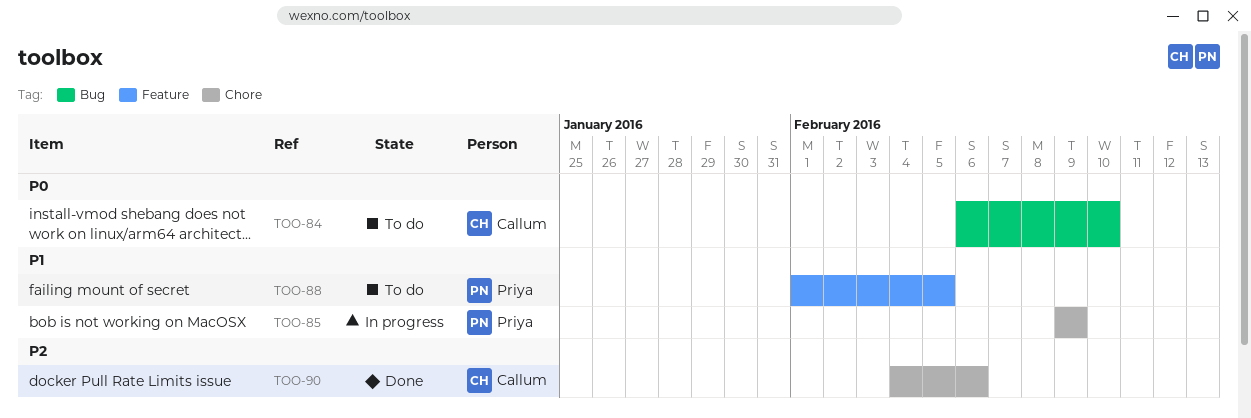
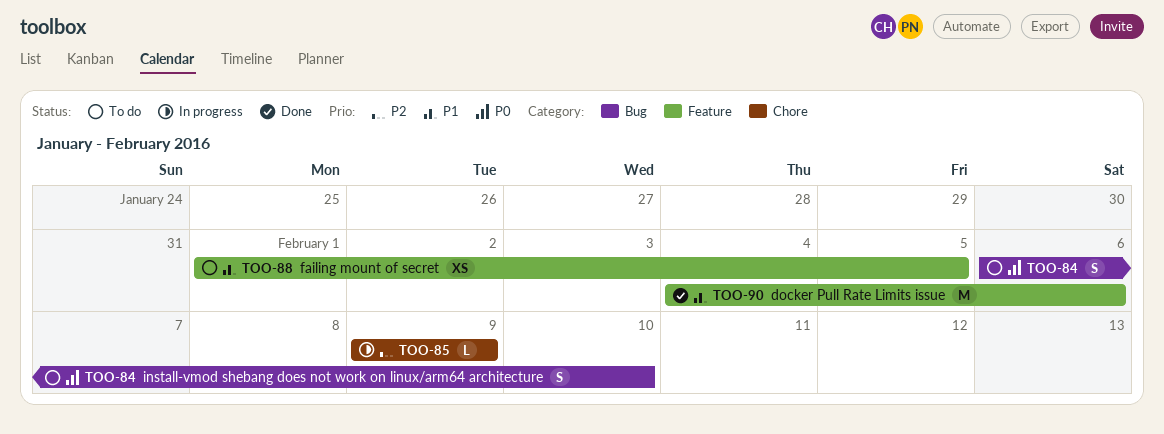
TOO-85, priority: P1 -> P2
TOO-90, priority: P2 -> P1
TOO-90, label: Chore -> Feature

